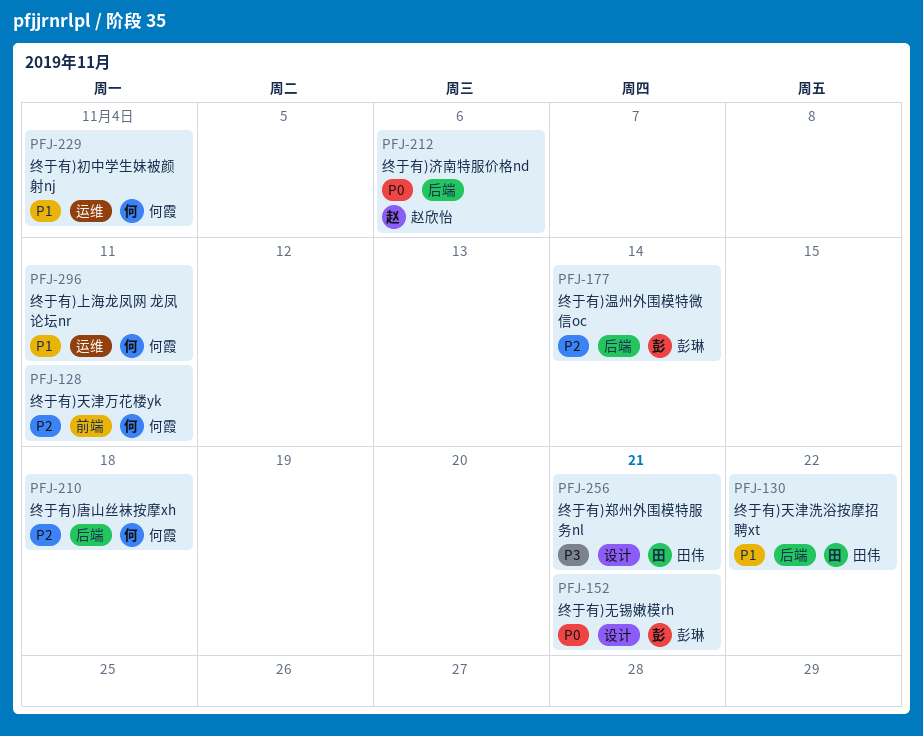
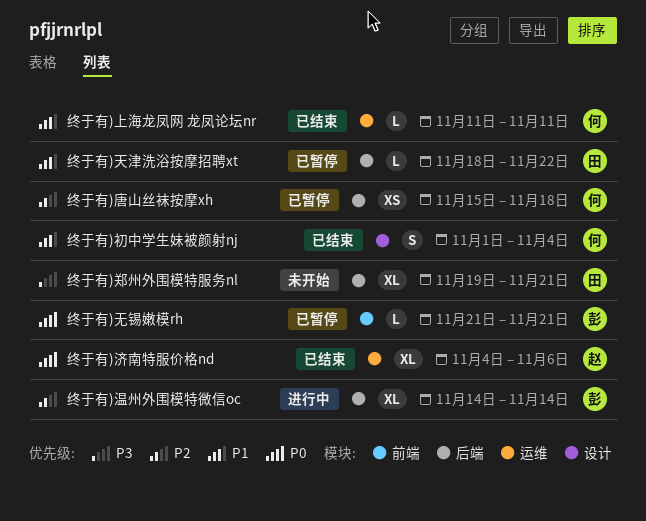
终于有)初中学生妹被颜射nj, label: 运维 -> 设计
终于有)天津万花楼yk: present -> none
终于有)无锡嫩模rh, label: 设计 -> 前端
终于有)济南特服价格nd, label: 后端 -> 运维
终于有)郑州外围模特服务nl, label: 设计 -> 后端

